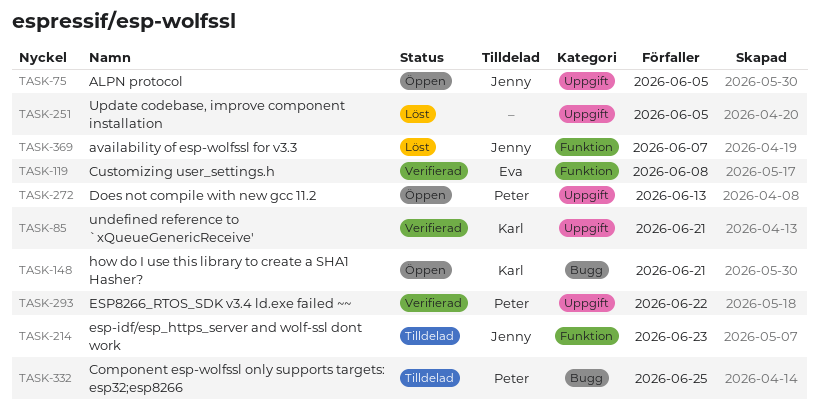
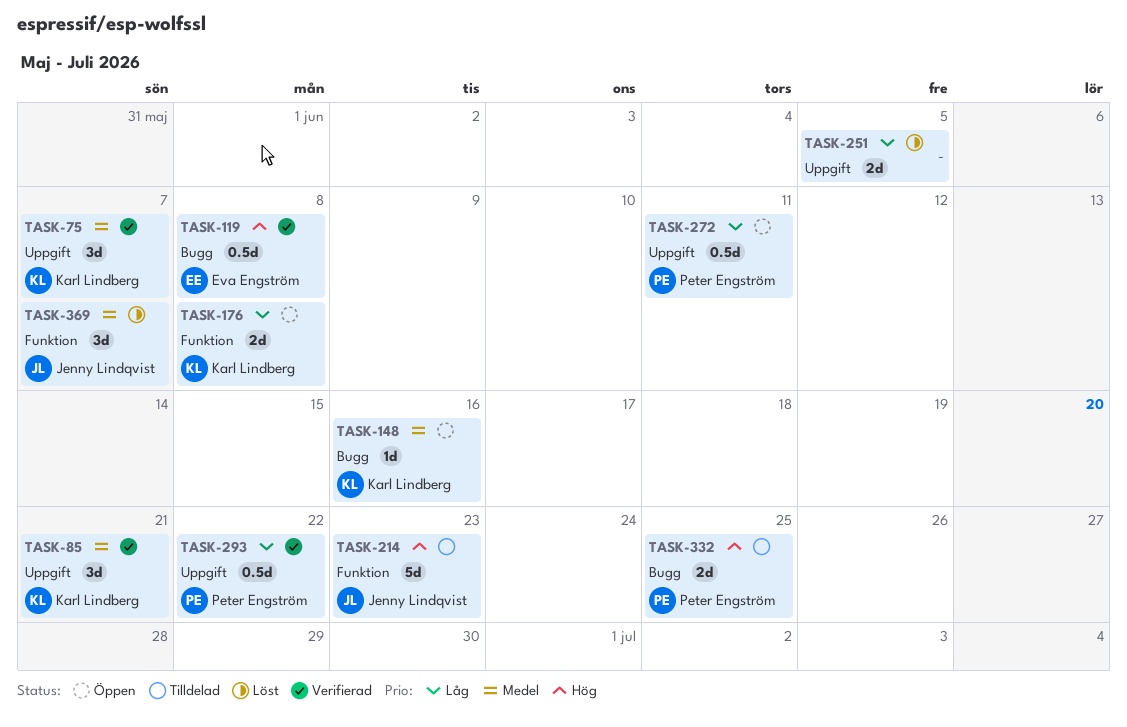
TASK-75, status: Öppen -> Verifierad
TASK-75, owner: Jenny Lindqvist -> Karl Lindberg
TASK-75, due: Jun 5 -> Jun 7
TASK-119, label: Funktion -> Bugg
TASK-148, due: Jun 21 -> Jun 16
TASK-176: none -> present
TASK-272, due: Jun 13 -> Jun 11

